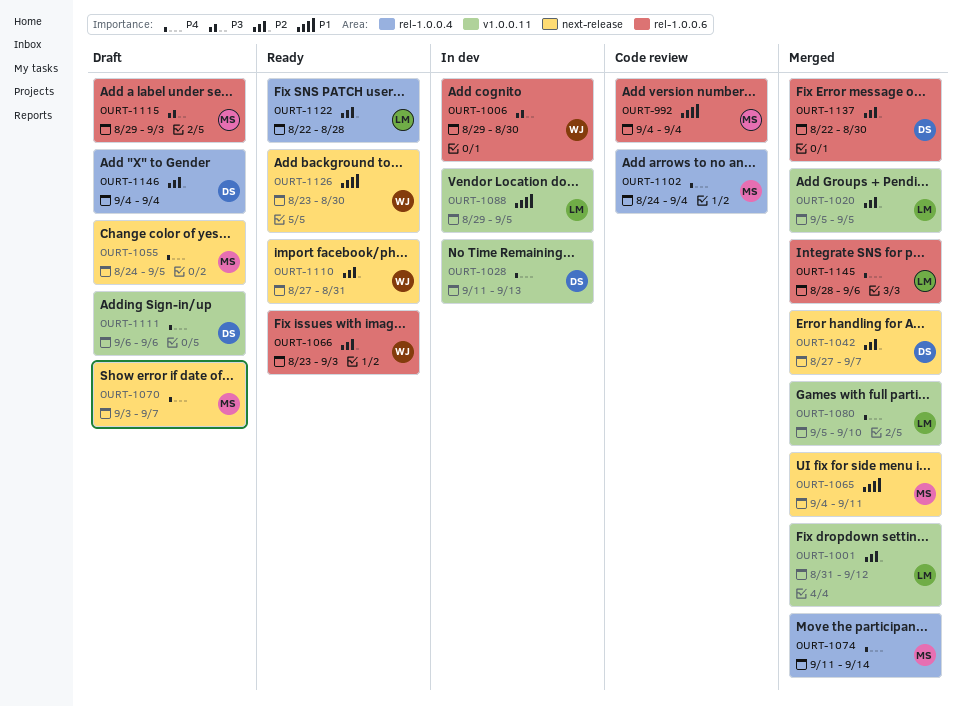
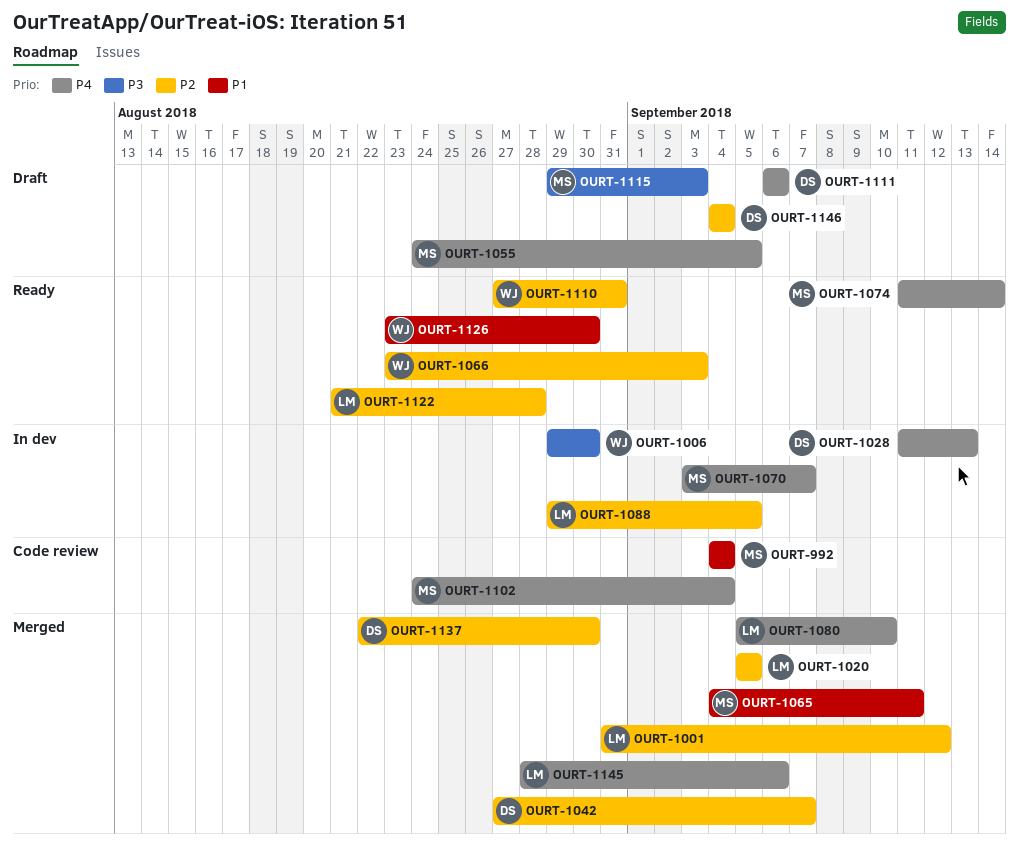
OURT-1070, status: Draft -> In dev
OURT-1074, status: Merged -> Ready
OURT-1088, priority: P1 -> P2
OURT-1122, start: Aug 22 -> Aug 21

